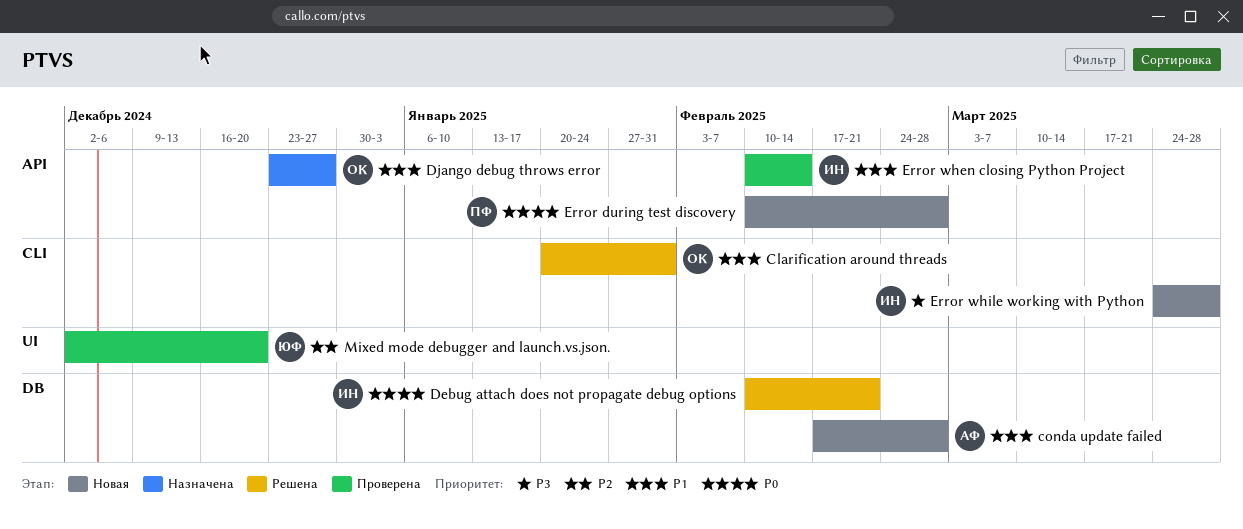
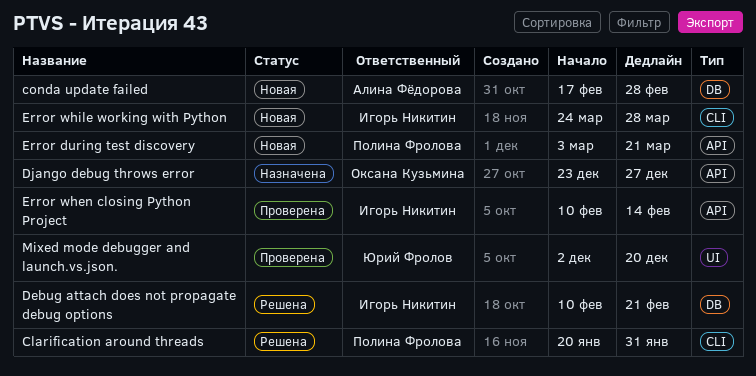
Clarification around threads, owner: Оксана Кузьмина -> Полина Фролова
Error during test discovery, start: Feb 10 -> Mar 3
Error during test discovery, due: Feb 28 -> Mar 21

